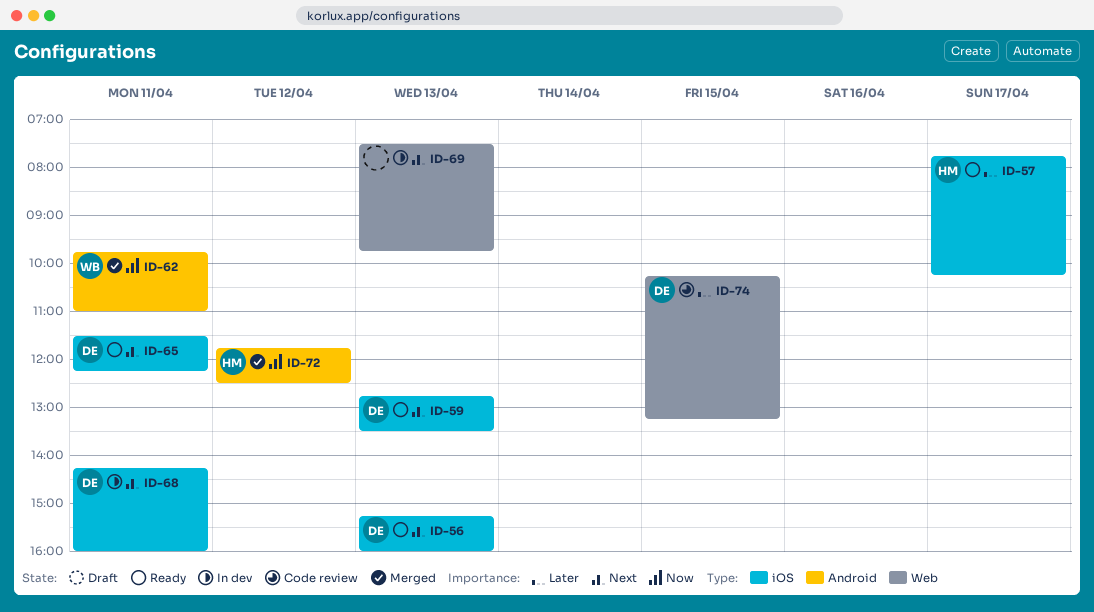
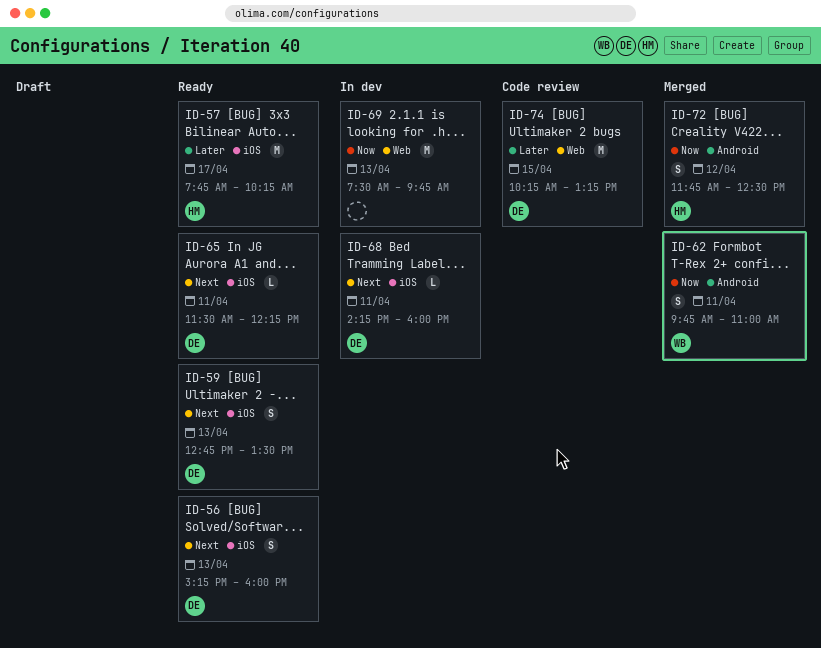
ID-69, priority: Next -> Now

